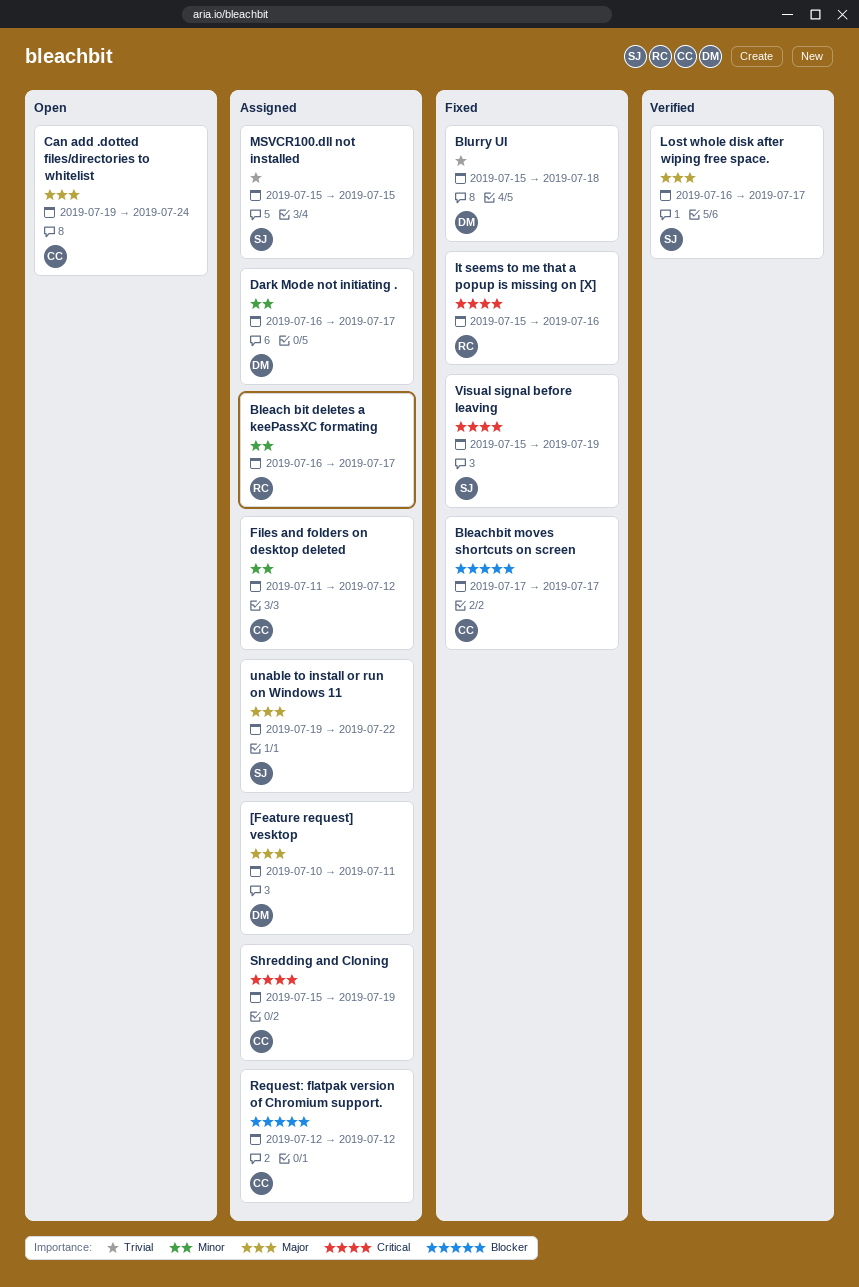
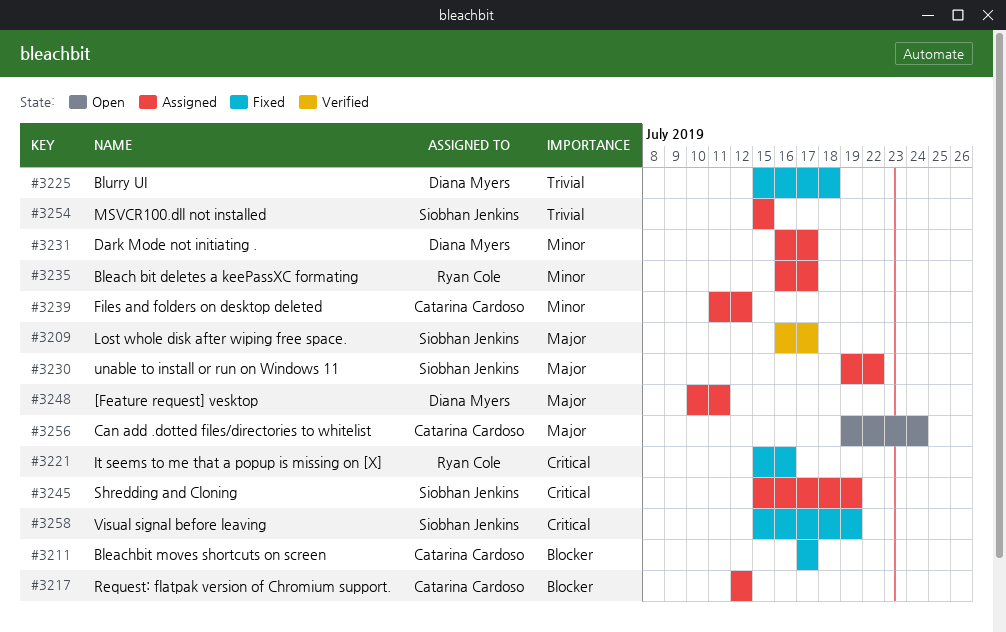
Shredding and Cloning, owner: Catarina Cardoso -> Siobhan Jenkins

